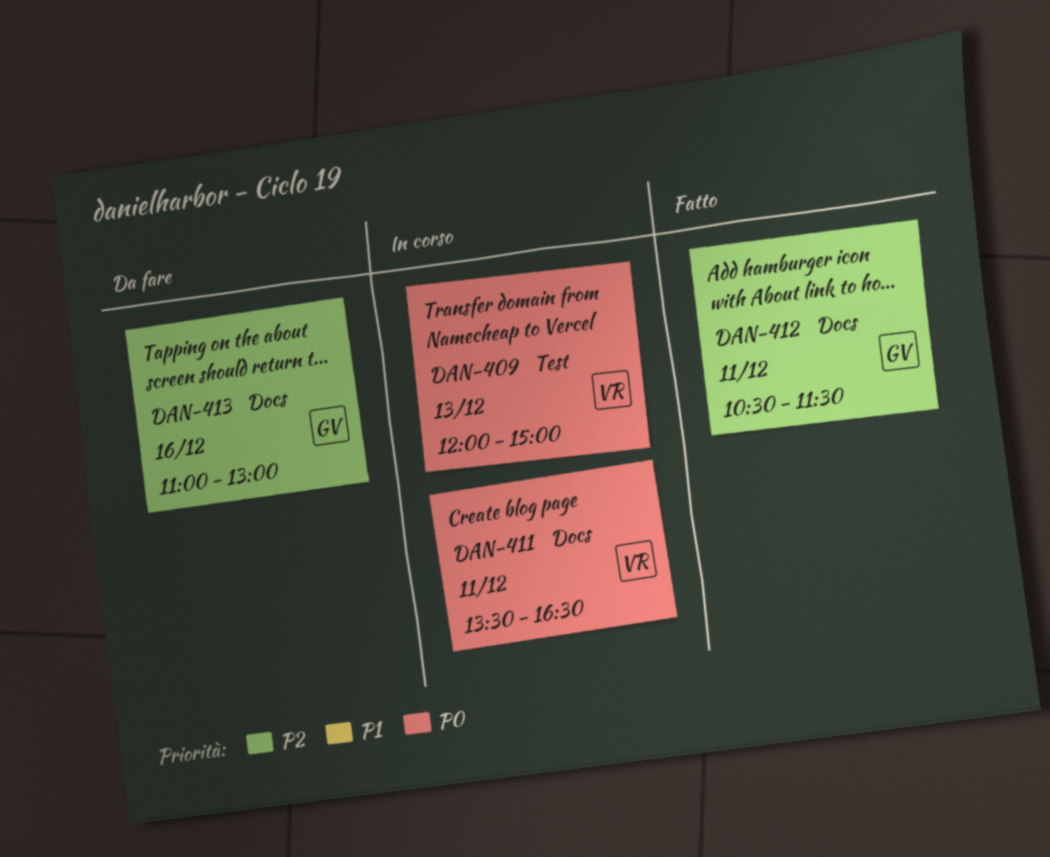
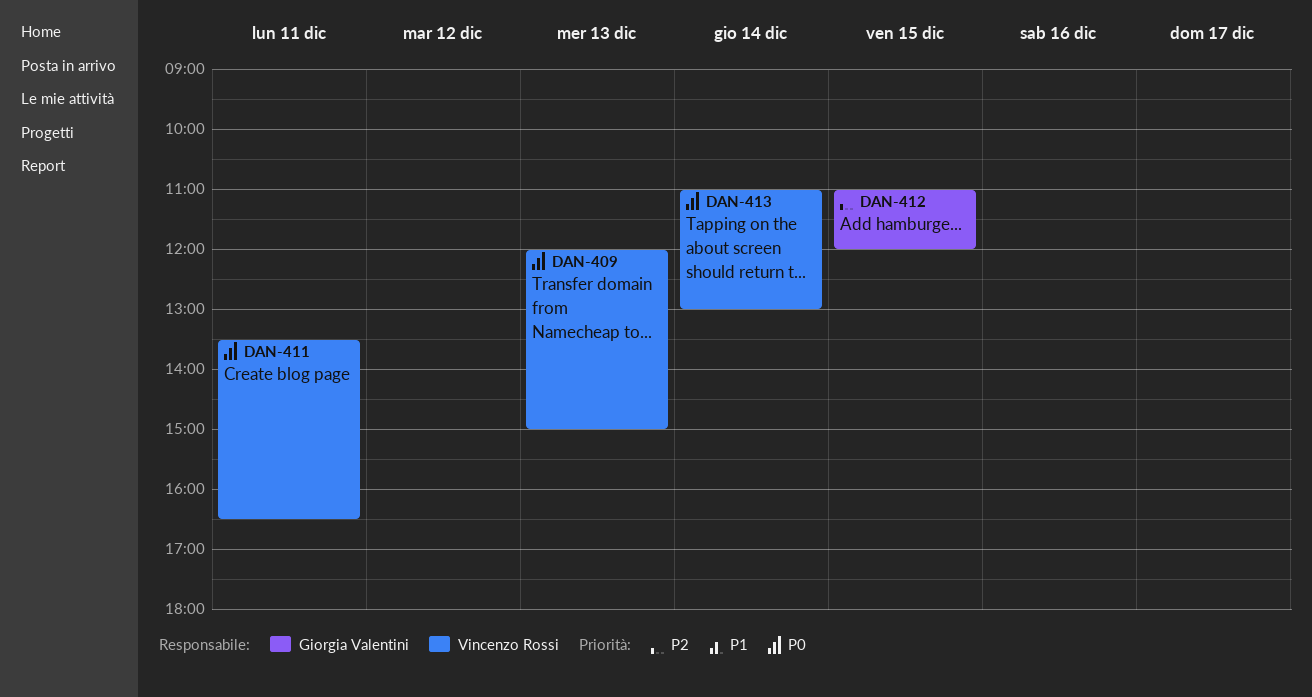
DAN-412, day: Dec 11 -> Dec 15
DAN-412, begins: 10:30 -> 11:00
DAN-412, ends: 11:30 -> 12:00
DAN-413, owner: Giorgia Valentini -> Vincenzo Rossi
DAN-413, priority: P2 -> P0
DAN-413, day: Dec 16 -> Dec 14

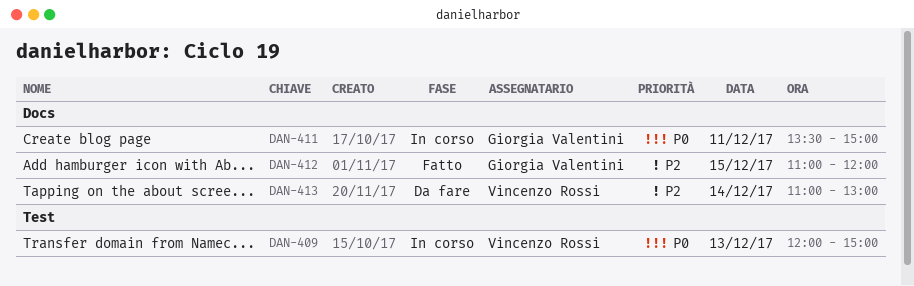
DAN-411, owner: Vincenzo Rossi -> Giorgia Valentini
DAN-411, ends: 16:30 -> 15:00
DAN-413, priority: P0 -> P2

